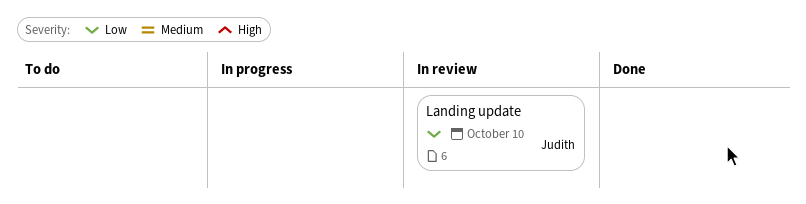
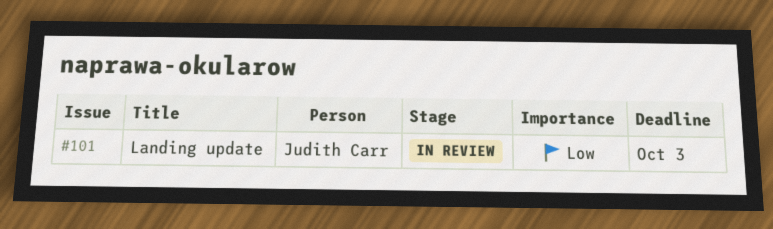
Landing update, due: Oct 10 -> Oct 3

